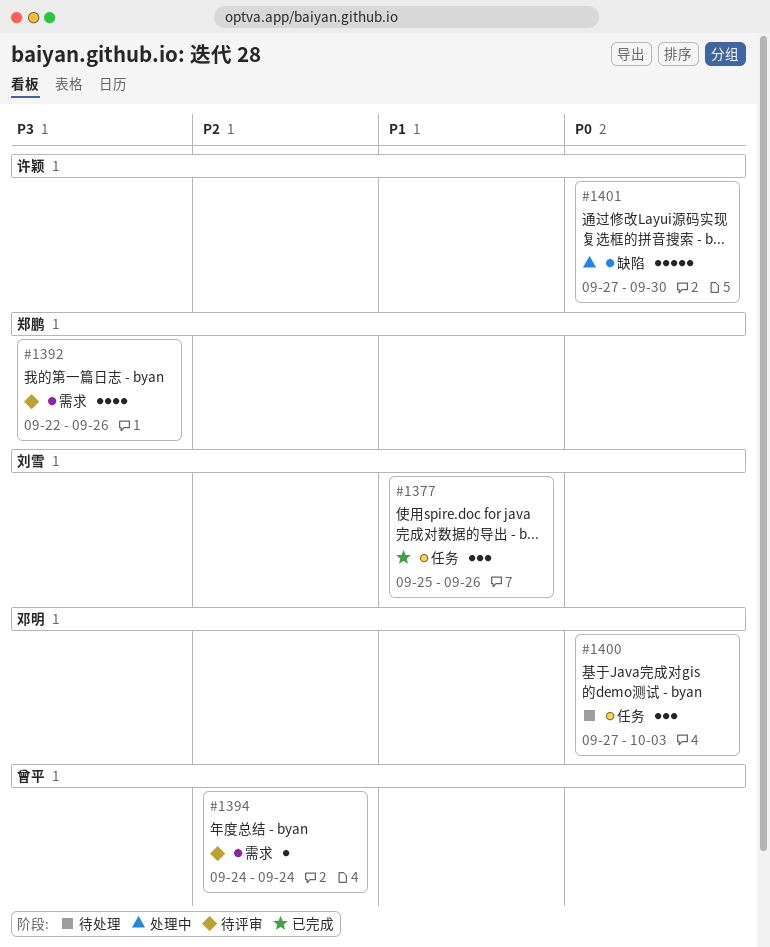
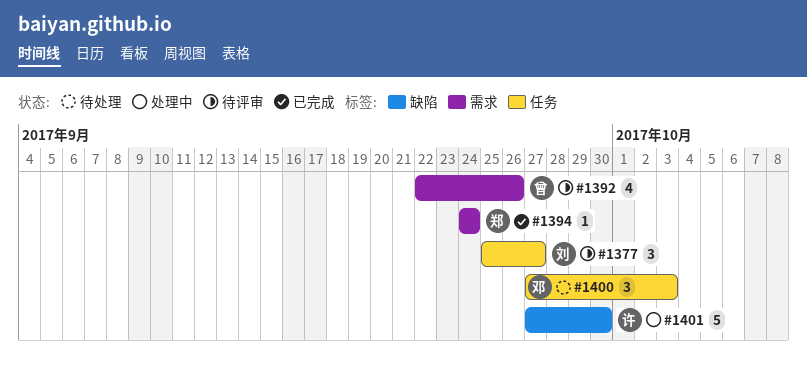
#1377, status: 已完成 -> 待评审
#1377, due: Sep 26 -> Sep 27
#1392, owner: 郑鹏 -> 曾平
#1394, status: 待评审 -> 已完成
#1394, owner: 曾平 -> 郑鹏

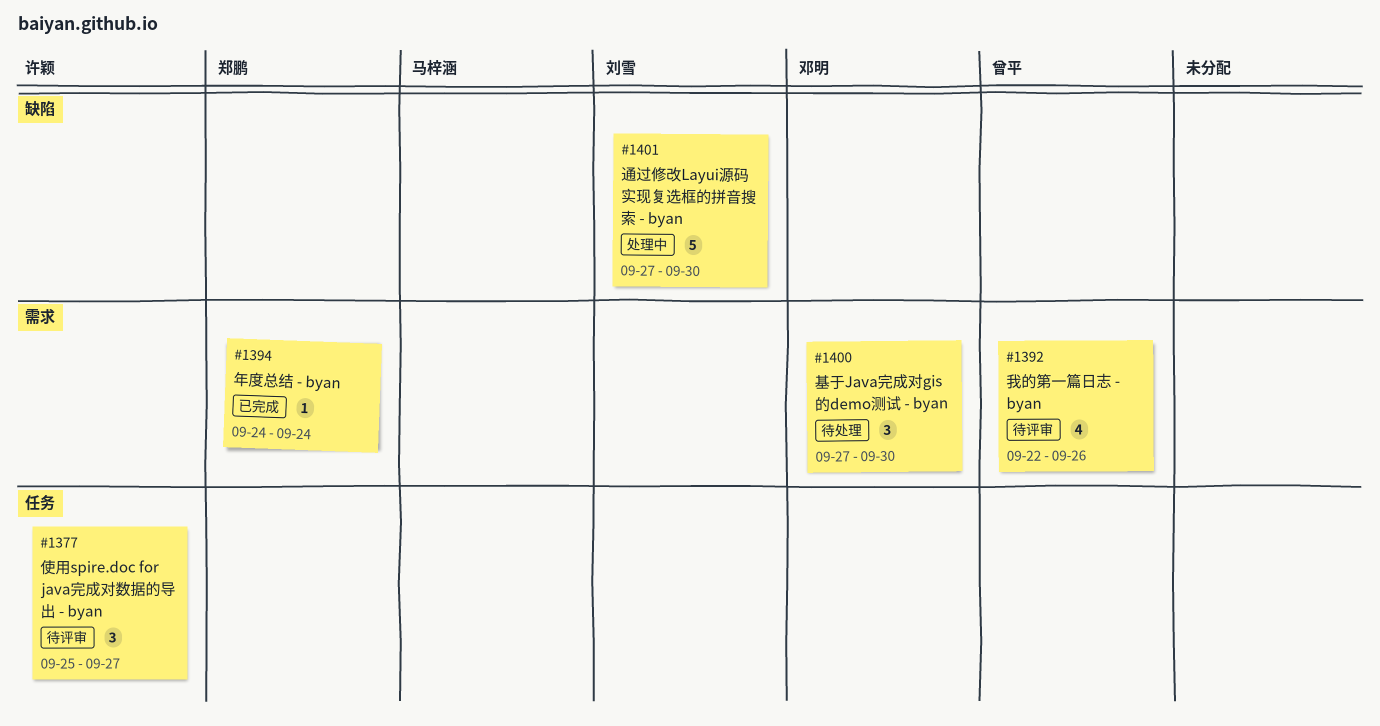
#1377, owner: 刘雪 -> 许颖
#1400, label: 任务 -> 需求
#1400, due: Oct 3 -> Sep 30
#1401, owner: 许颖 -> 刘雪

